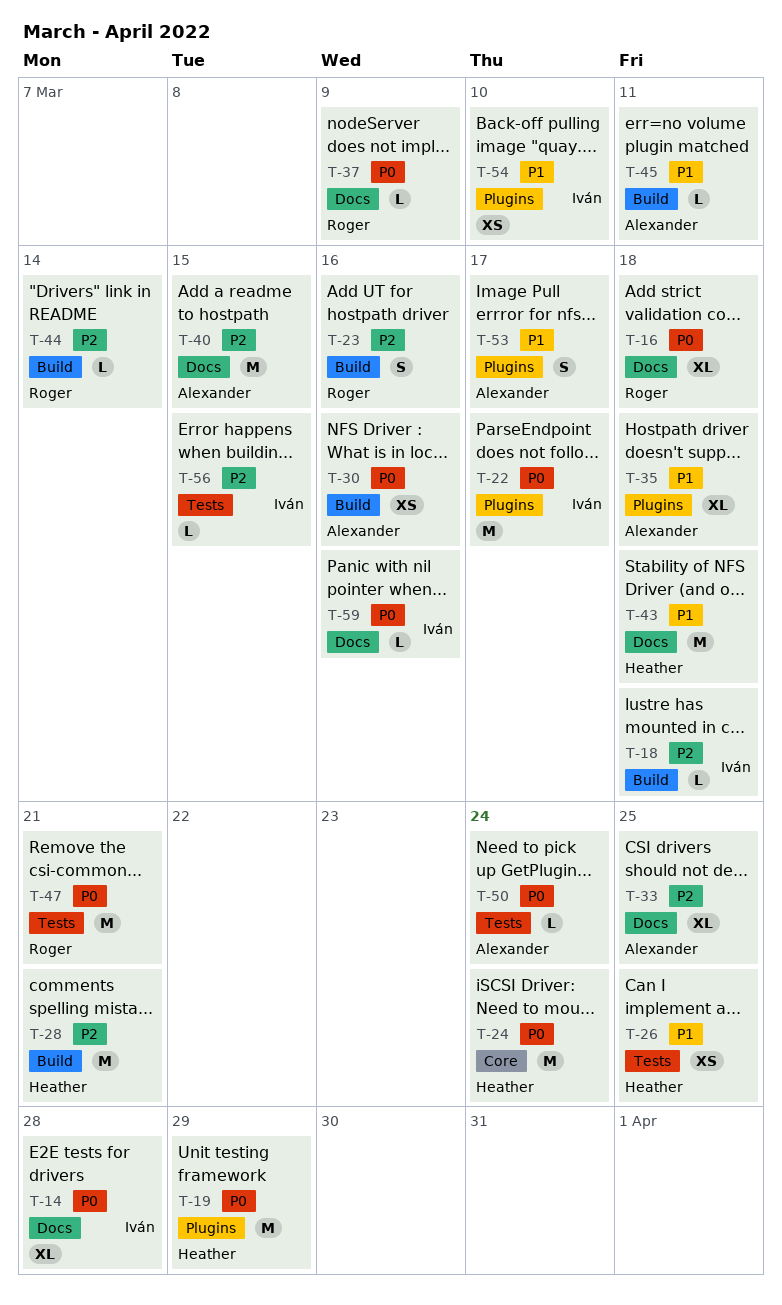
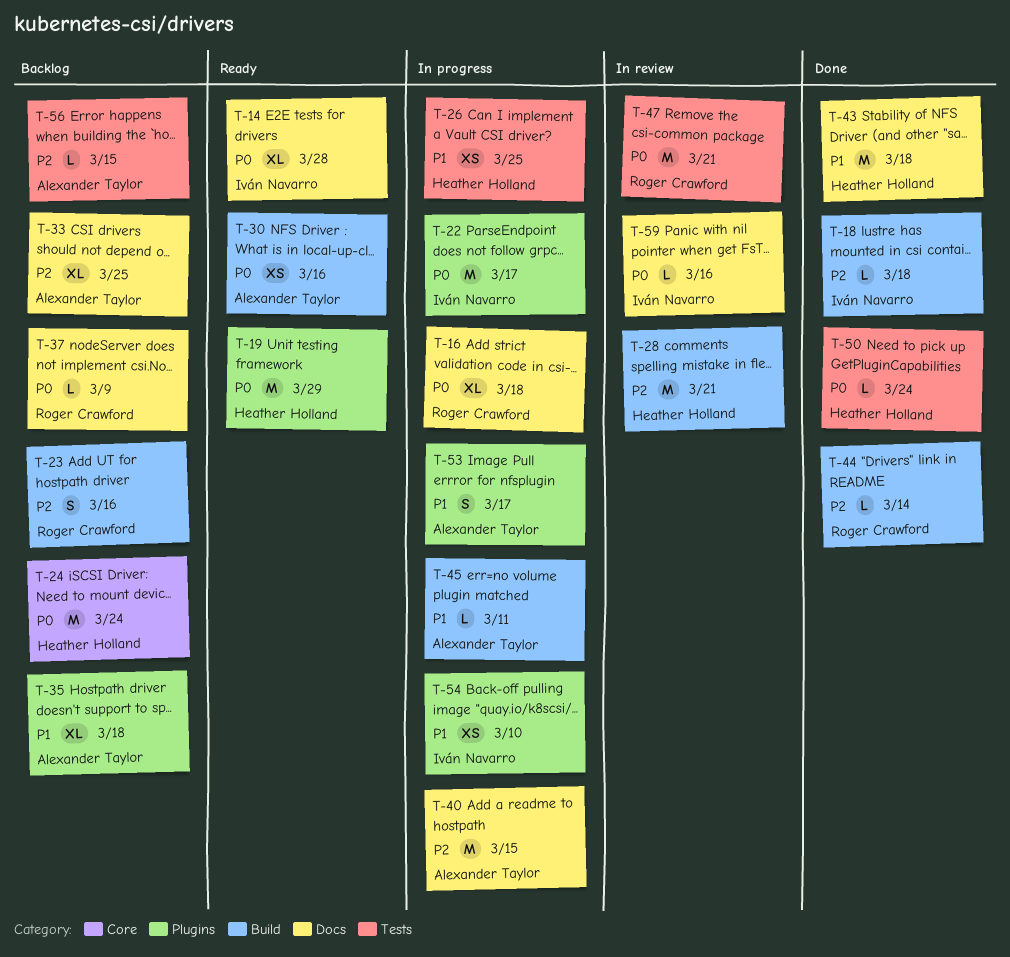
T-50, owner: Alexander Taylor -> Heather Holland
T-56, owner: Iván Navarro -> Alexander Taylor

